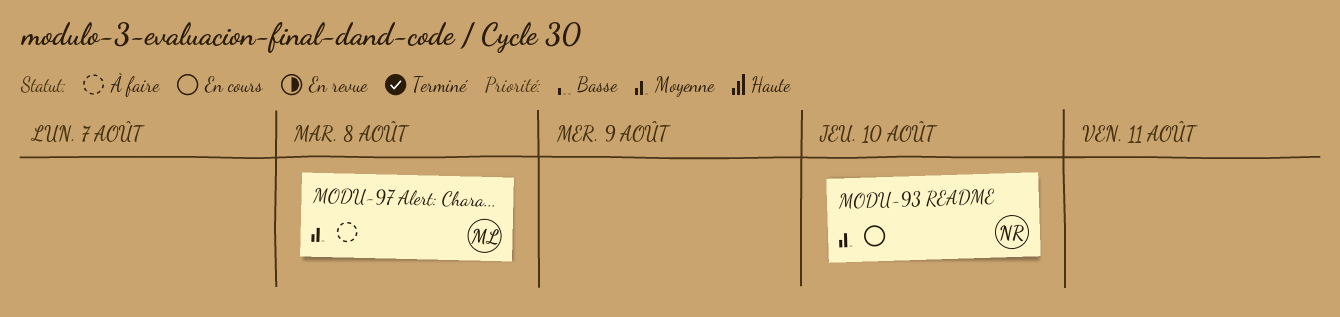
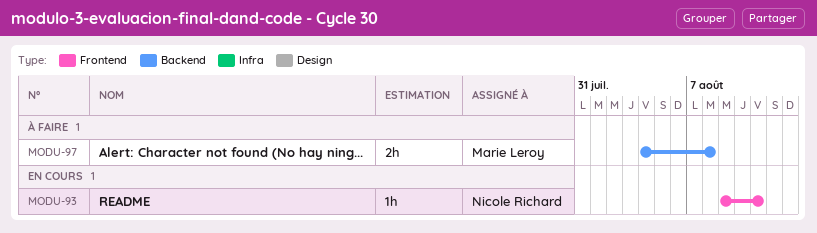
MODU-93, due: Aug 10 -> Aug 11

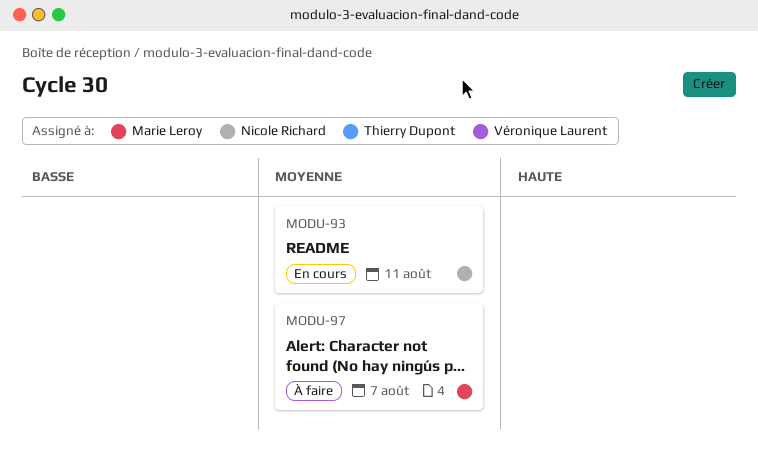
MODU-97, due: Aug 8 -> Aug 7

